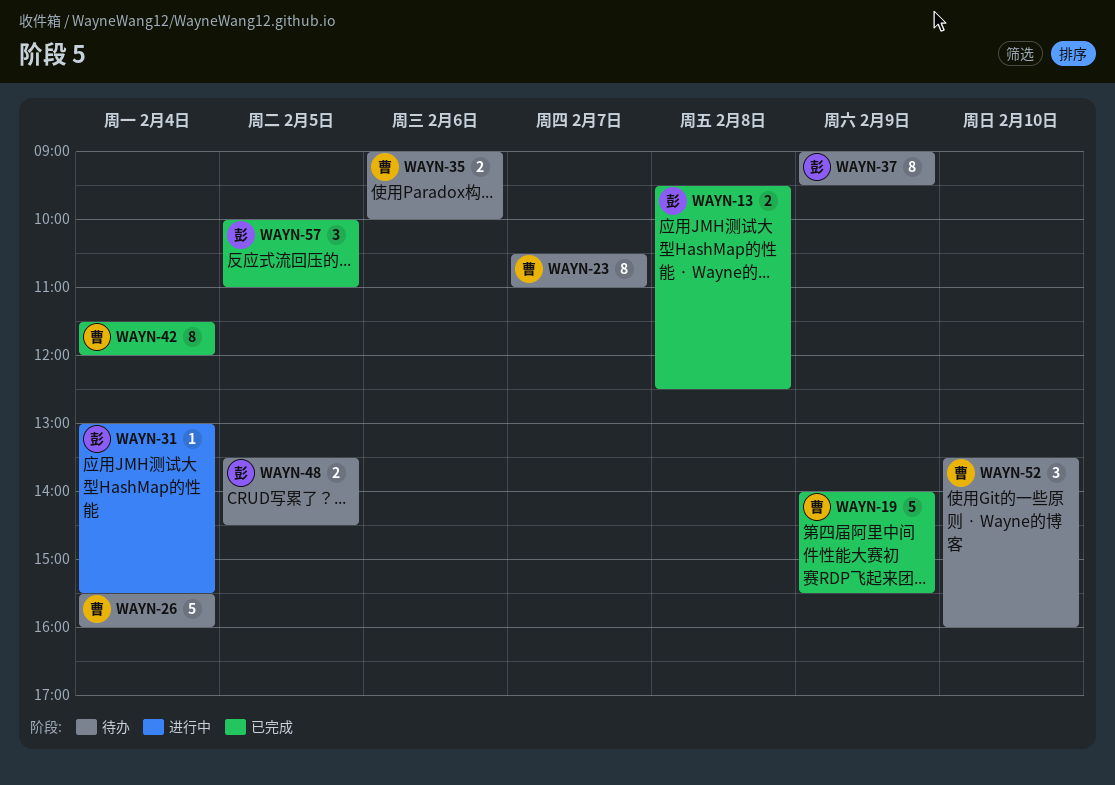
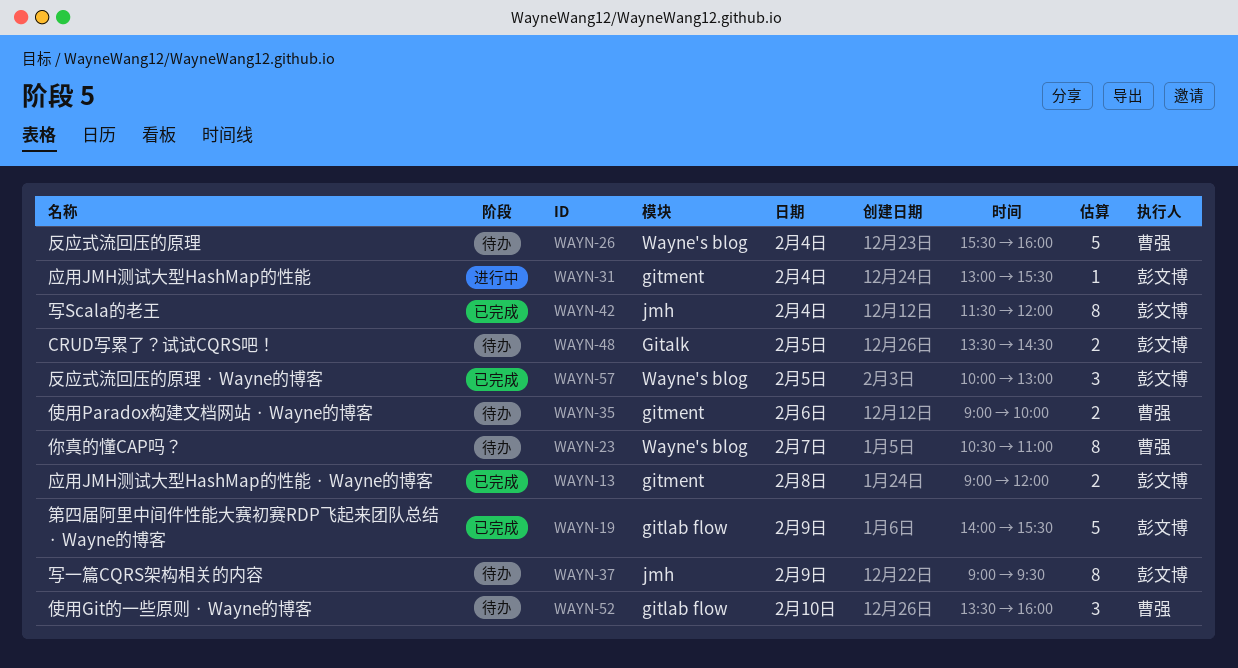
WAYN-13, begins: 09:30 -> 09:00
WAYN-13, ends: 12:30 -> 12:00
WAYN-19, owner: 曹强 -> 彭文博
WAYN-42, owner: 曹强 -> 彭文博
WAYN-57, ends: 11:00 -> 13:00

